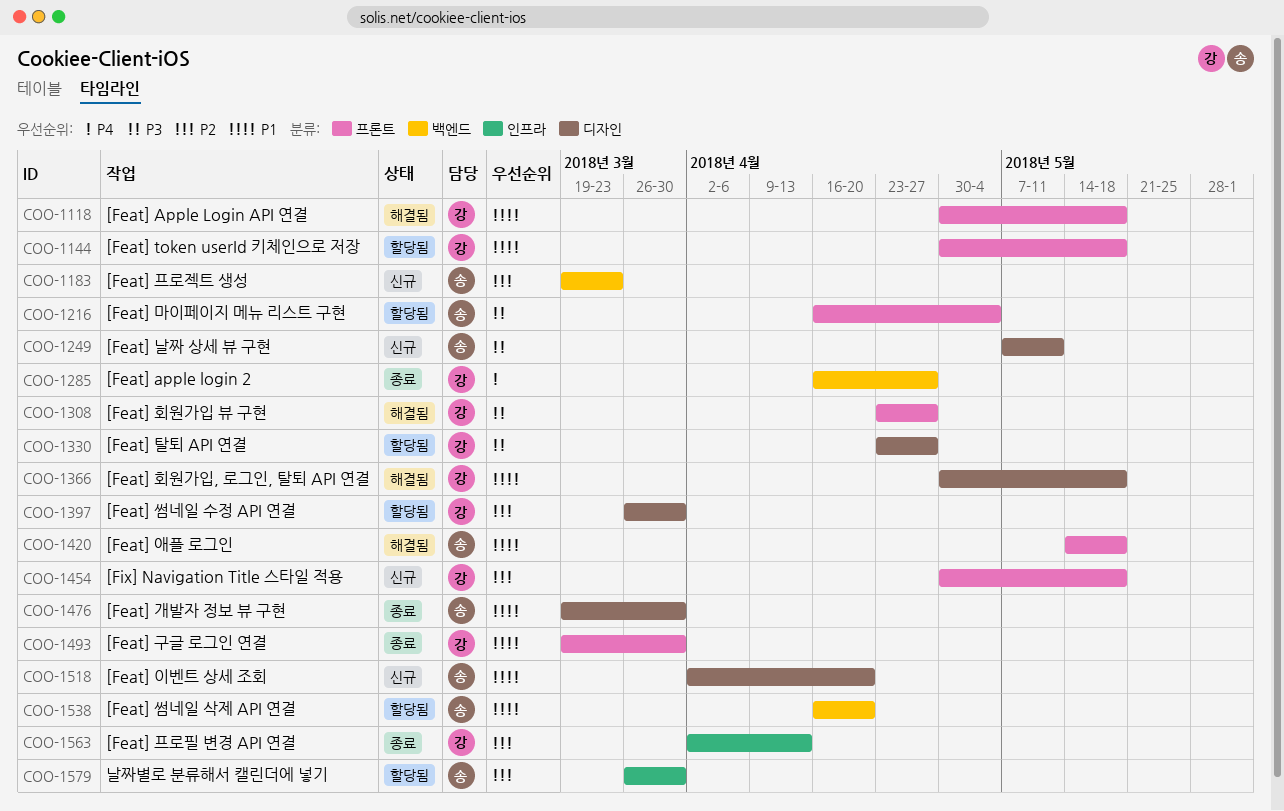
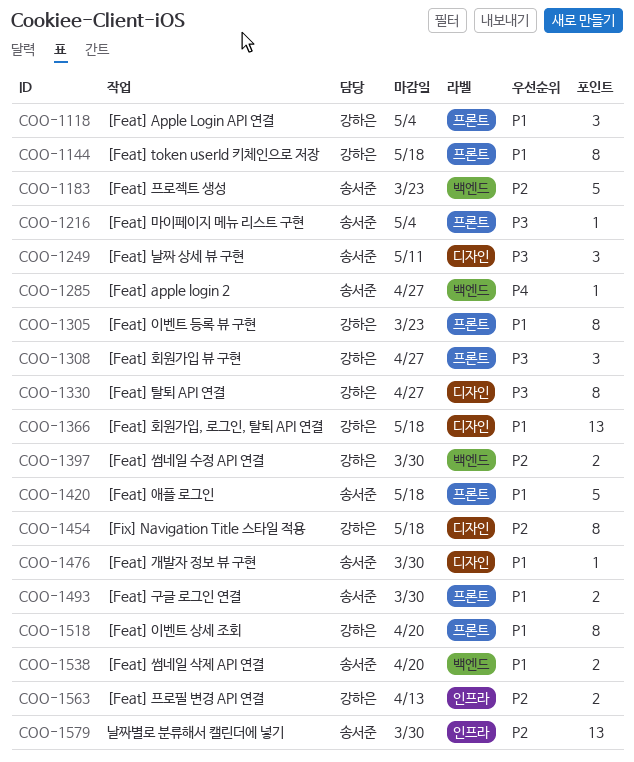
COO-1118, due: May 18 -> May 4
COO-1285, owner: 강하은 -> 송서준
COO-1305: none -> present
COO-1397, label: 디자인 -> 백엔드
COO-1454, label: 프론트 -> 디자인
COO-1493, owner: 강하은 -> 송서준
COO-1518, owner: 송서준 -> 강하은
COO-1518, label: 디자인 -> 프론트

